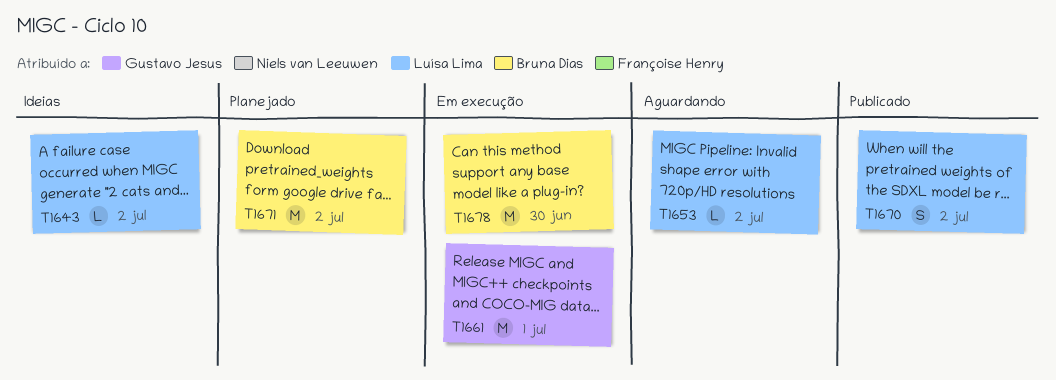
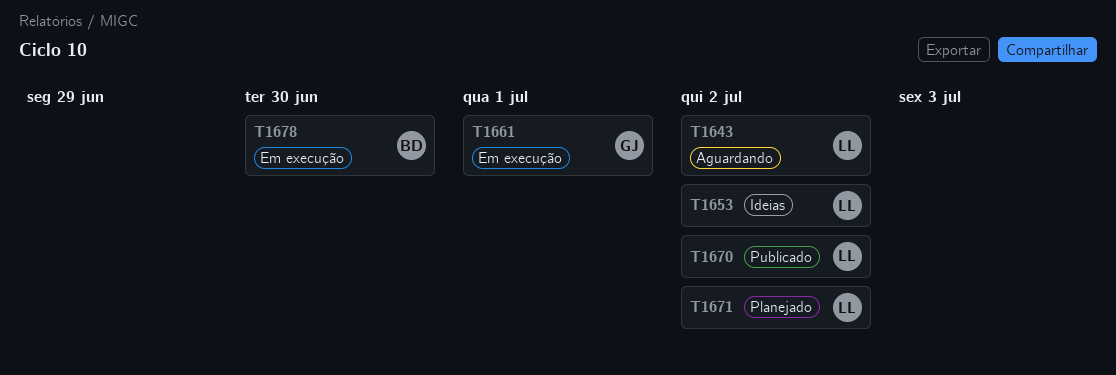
T1643, status: Ideias -> Aguardando
T1653, status: Aguardando -> Ideias
T1671, owner: Bruna Dias -> Luísa Lima

